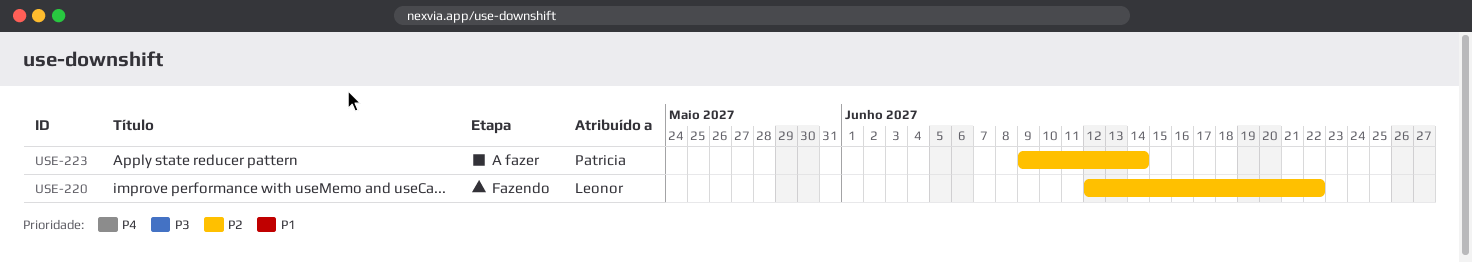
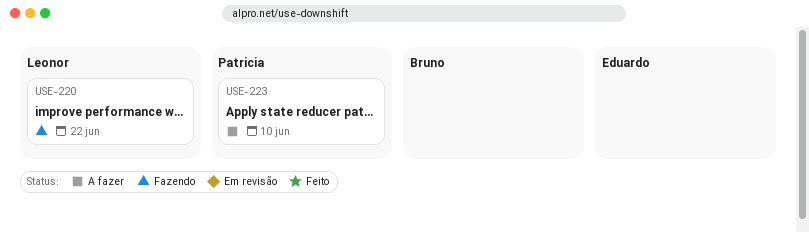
USE-223, due: Jun 14 -> Jun 10

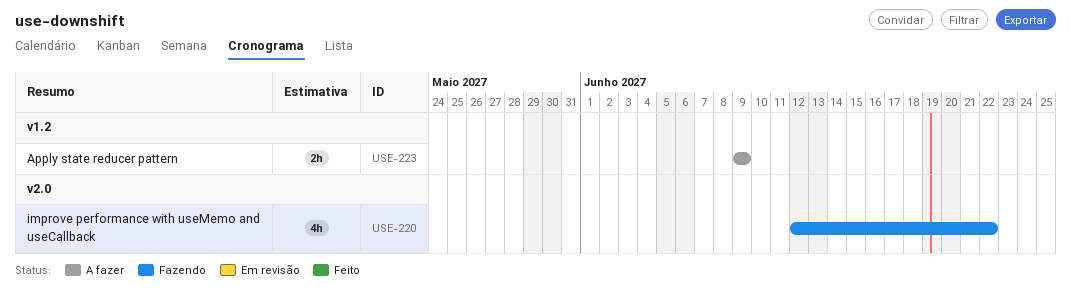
USE-223, due: Jun 10 -> Jun 9

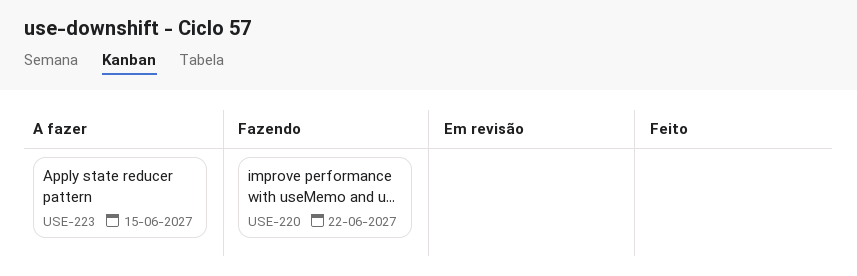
USE-223, due: Jun 9 -> Jun 15

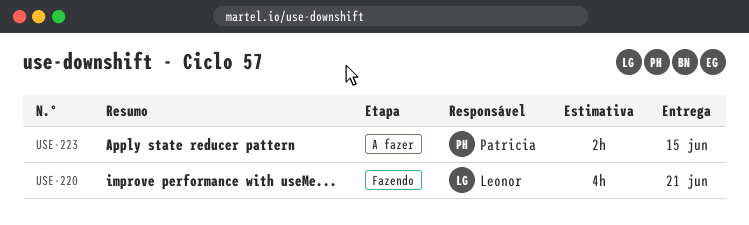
USE-220, due: Jun 22 -> Jun 21

